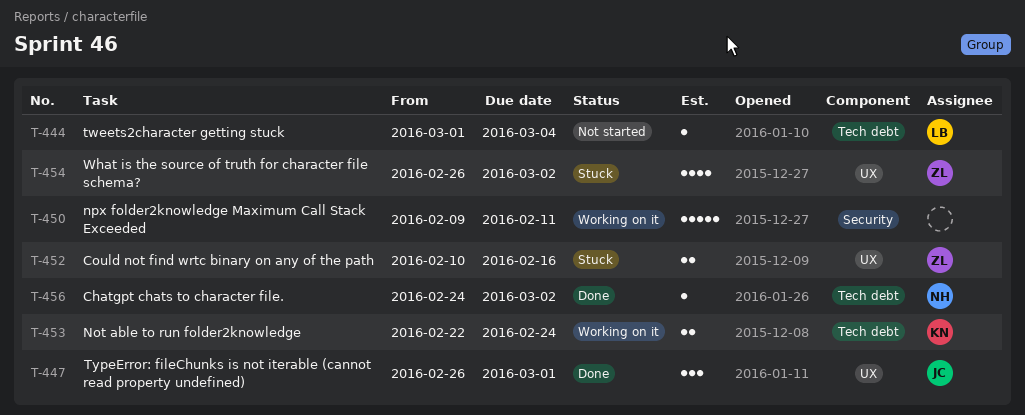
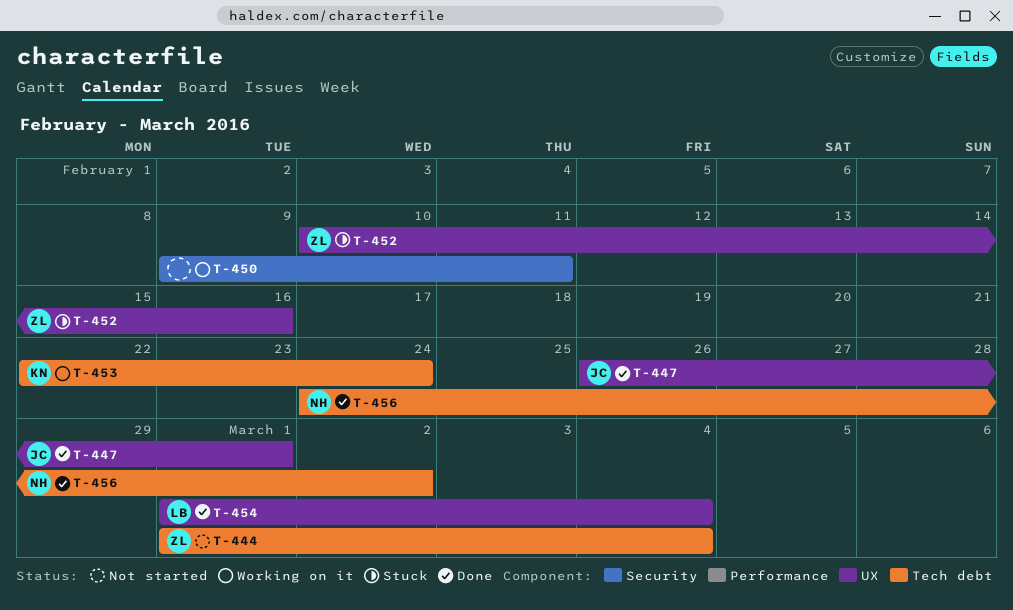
T-444, owner: LB -> ZL
T-454, status: Stuck -> Done
T-454, owner: ZL -> LB
T-454, start: Feb 26 -> Mar 1
T-454, due: Mar 2 -> Mar 4

